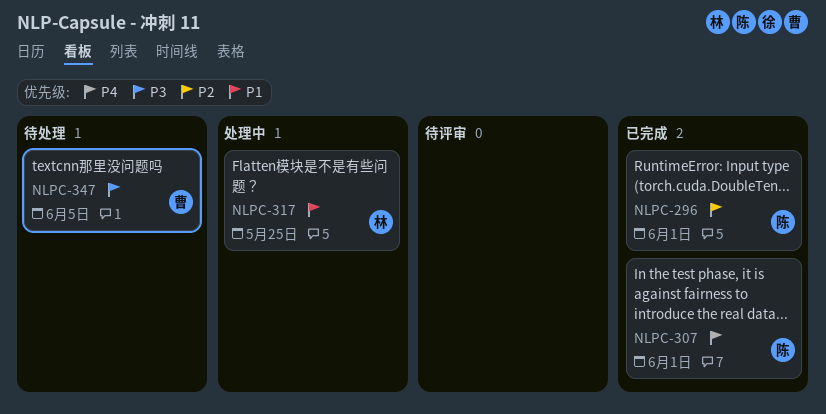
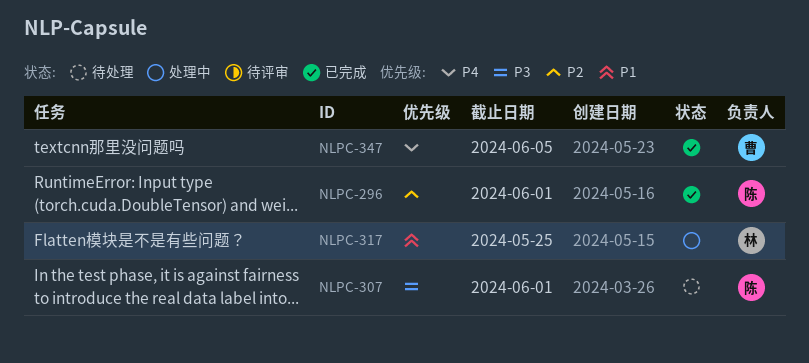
NLPC-307, status: 已完成 -> 待处理
NLPC-307, priority: P4 -> P3
NLPC-347, status: 待处理 -> 已完成
NLPC-347, priority: P3 -> P4

